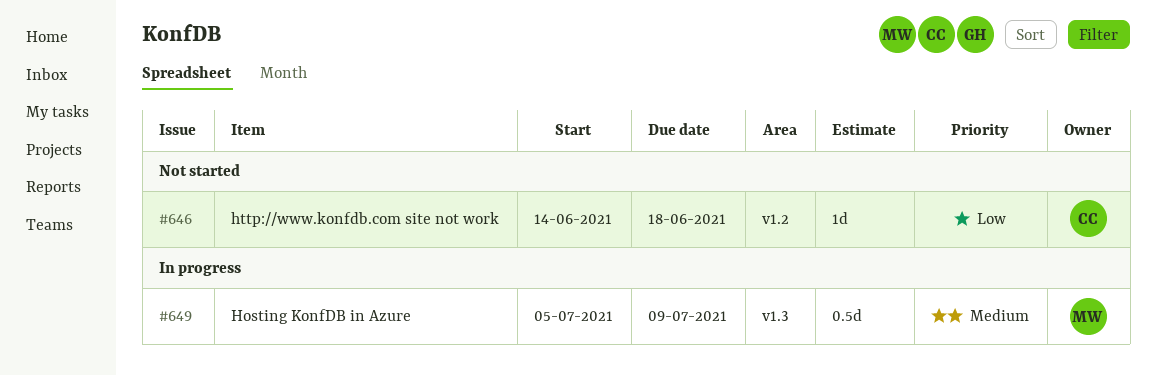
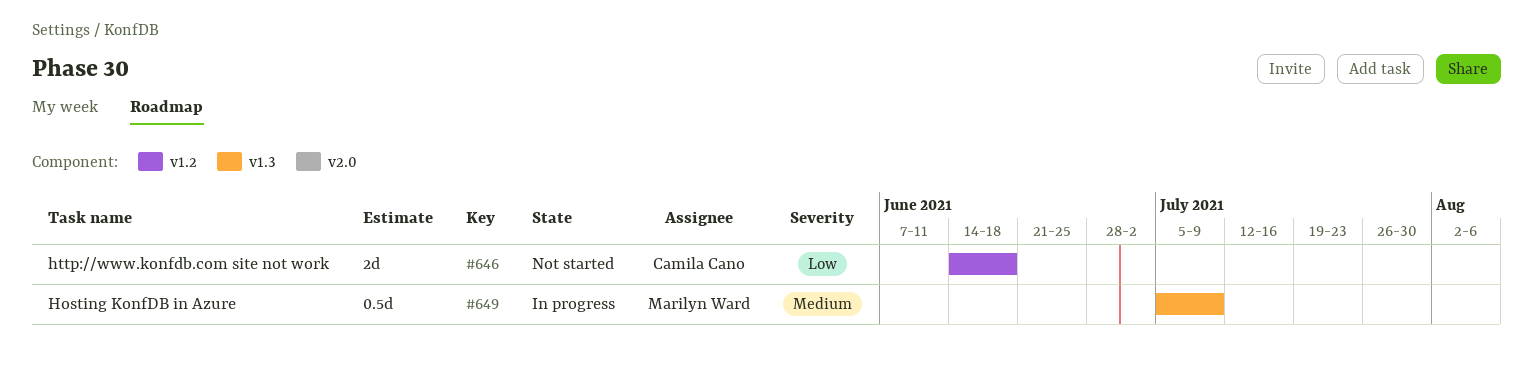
#646, estimate: 1d -> 2d

